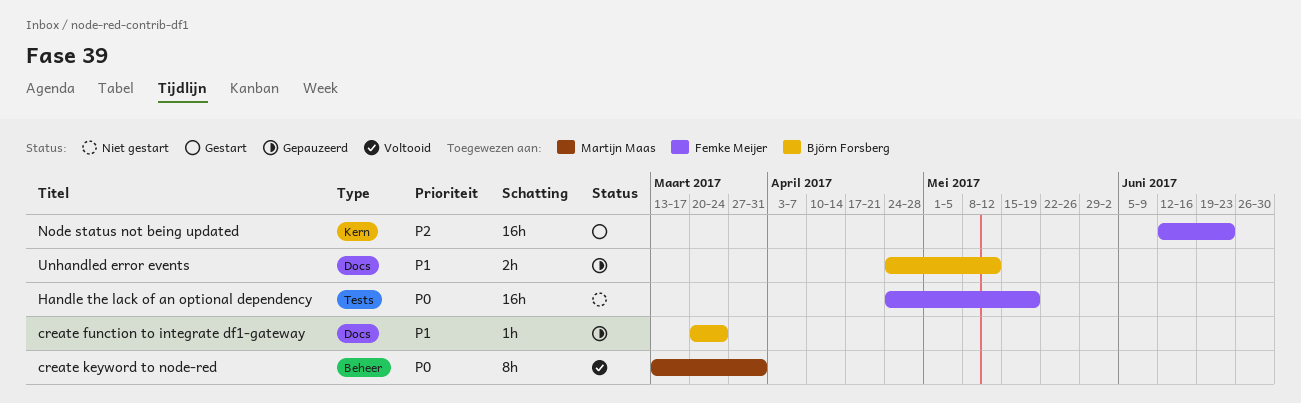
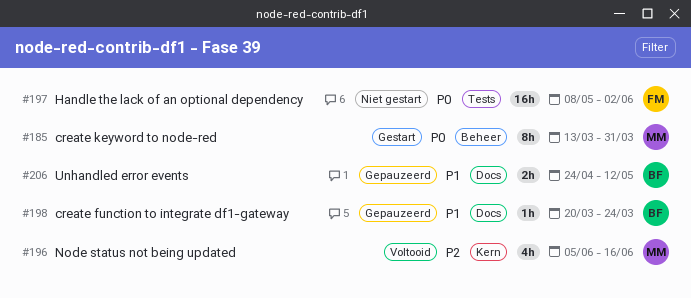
create keyword to node-red, status: Voltooid -> Gestart
Handle the lack of an optional dependency, start: Apr 24 -> May 8
Handle the lack of an optional dependency, due: May 19 -> Jun 2
Node status not being updated, status: Gestart -> Voltooid
Node status not being updated, owner: Femke Meijer -> Martijn Maas
Node status not being updated, estimate: 16h -> 4h
Node status not being updated, start: Jun 12 -> Jun 5
Node status not being updated, due: Jun 23 -> Jun 16

